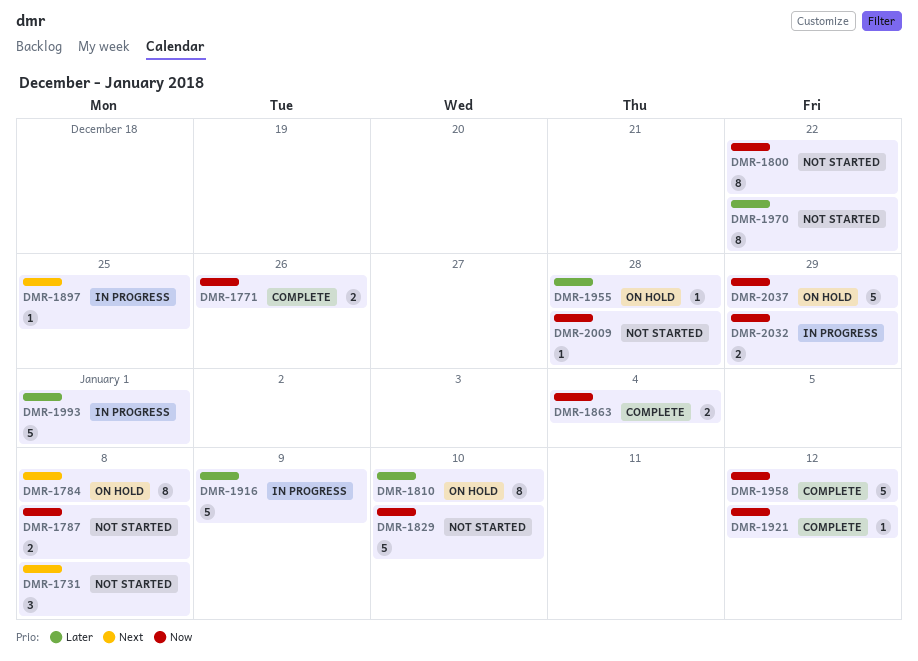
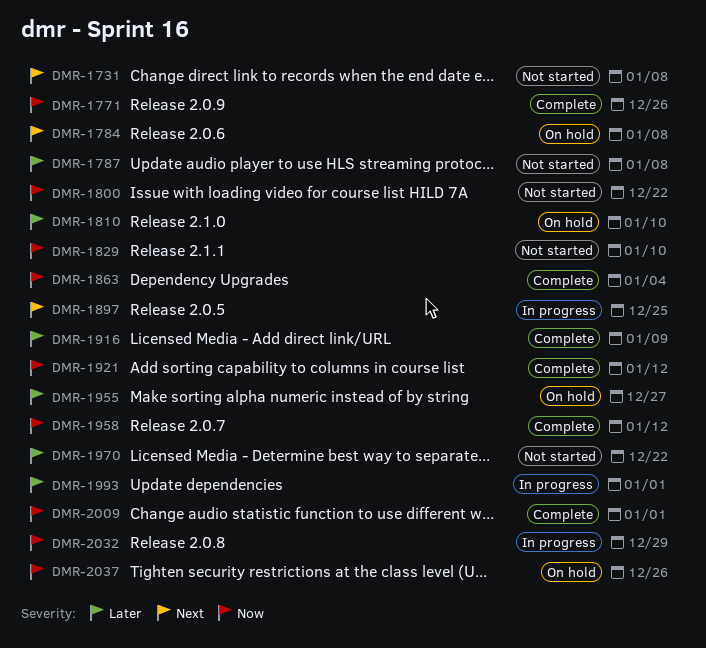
DMR-1787, priority: Now -> Later
DMR-1916, status: In progress -> Complete
DMR-1955, due: Dec 28 -> Dec 27
DMR-2009, status: Not started -> Complete
DMR-2009, due: Dec 28 -> Jan 1
DMR-2037, due: Dec 29 -> Dec 26

